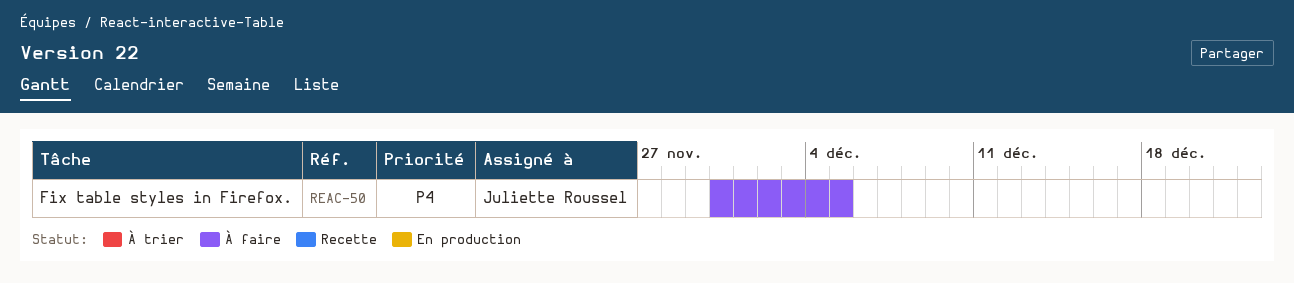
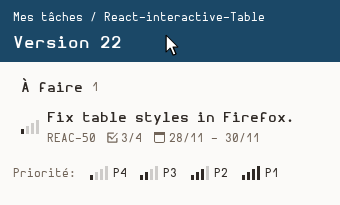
REAC-50, start: Nov 30 -> Nov 28
REAC-50, due: Dec 5 -> Nov 30

